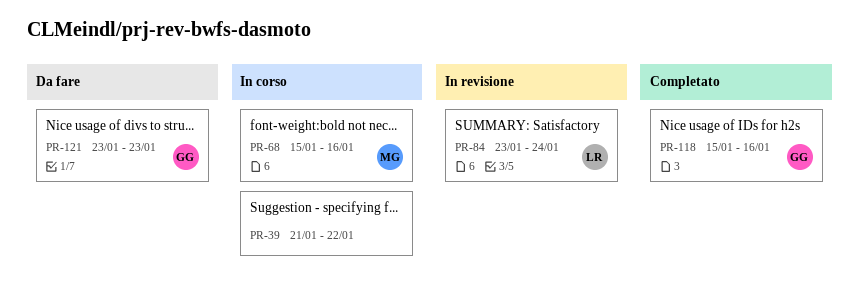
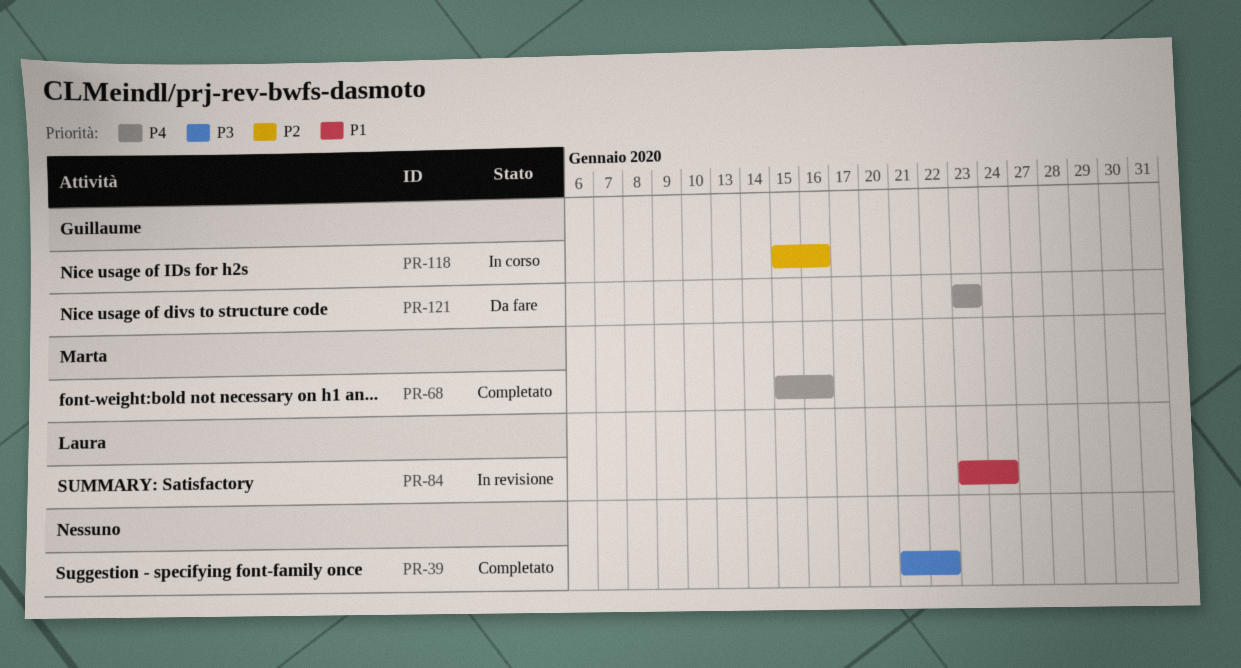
PR-39, status: In corso -> Completato
PR-68, status: In corso -> Completato
PR-118, status: Completato -> In corso

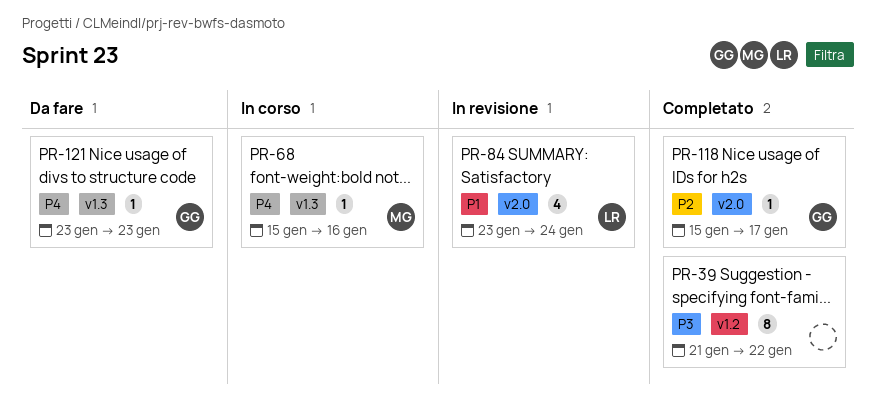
PR-68, status: Completato -> In corso
PR-118, status: In corso -> Completato
PR-118, due: Jan 16 -> Jan 17

